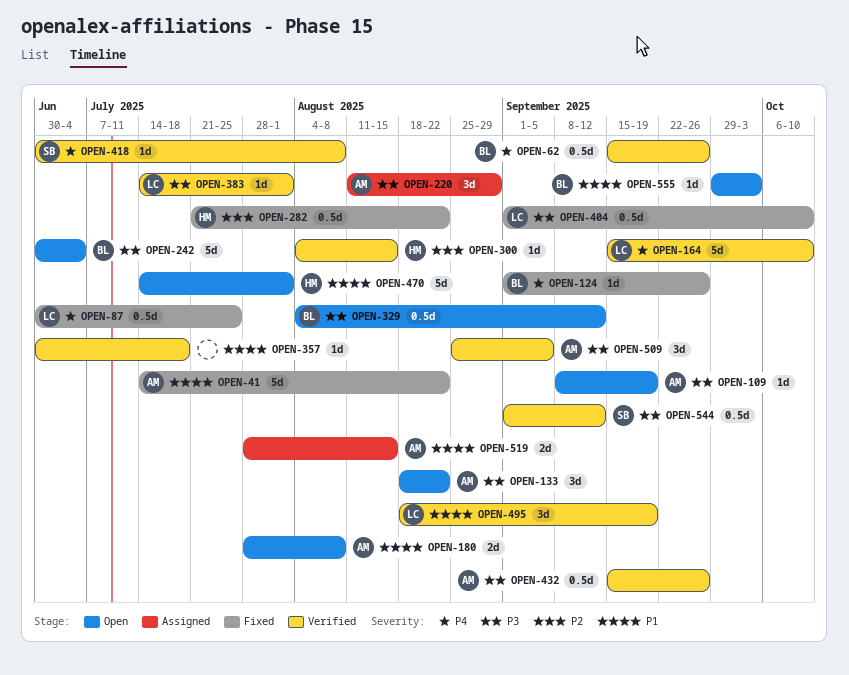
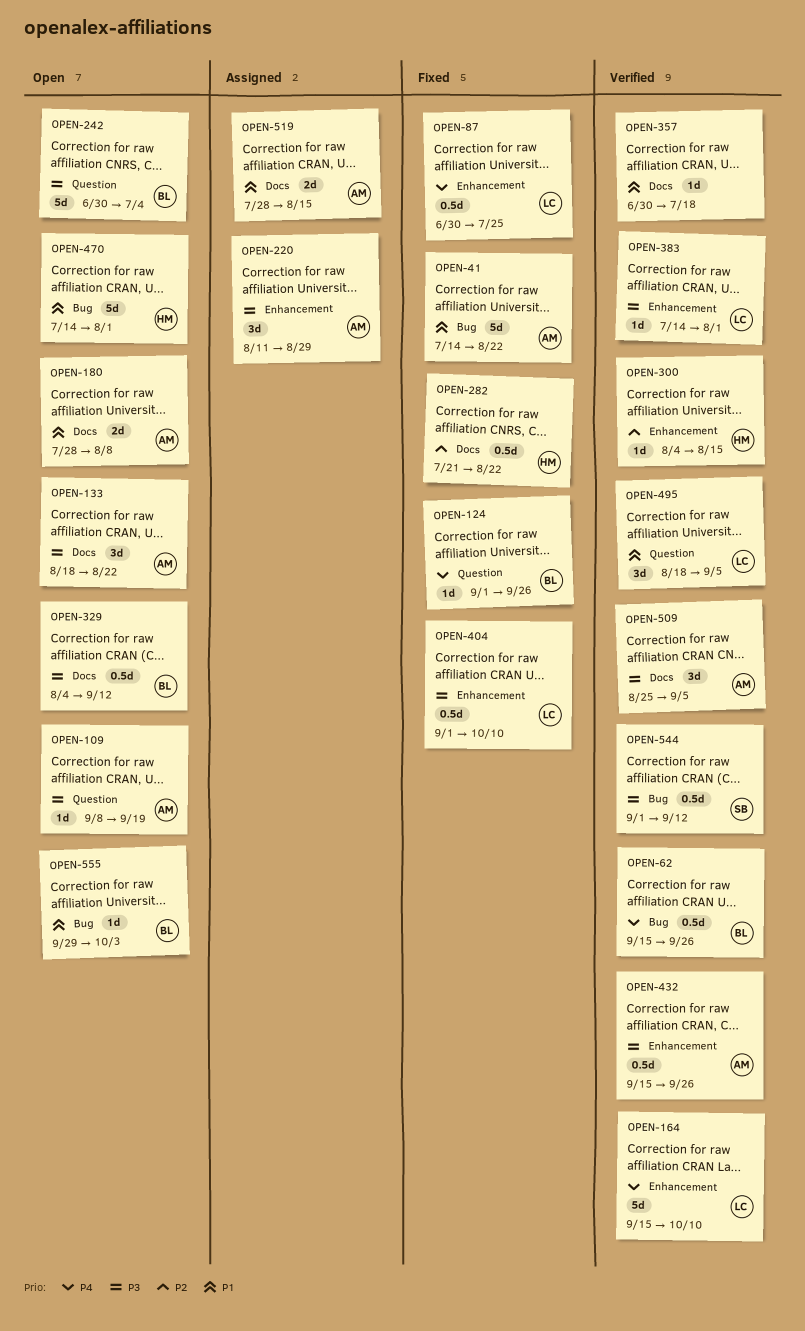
OPEN-418: present -> none
OPEN-495, due: Sep 19 -> Sep 5

